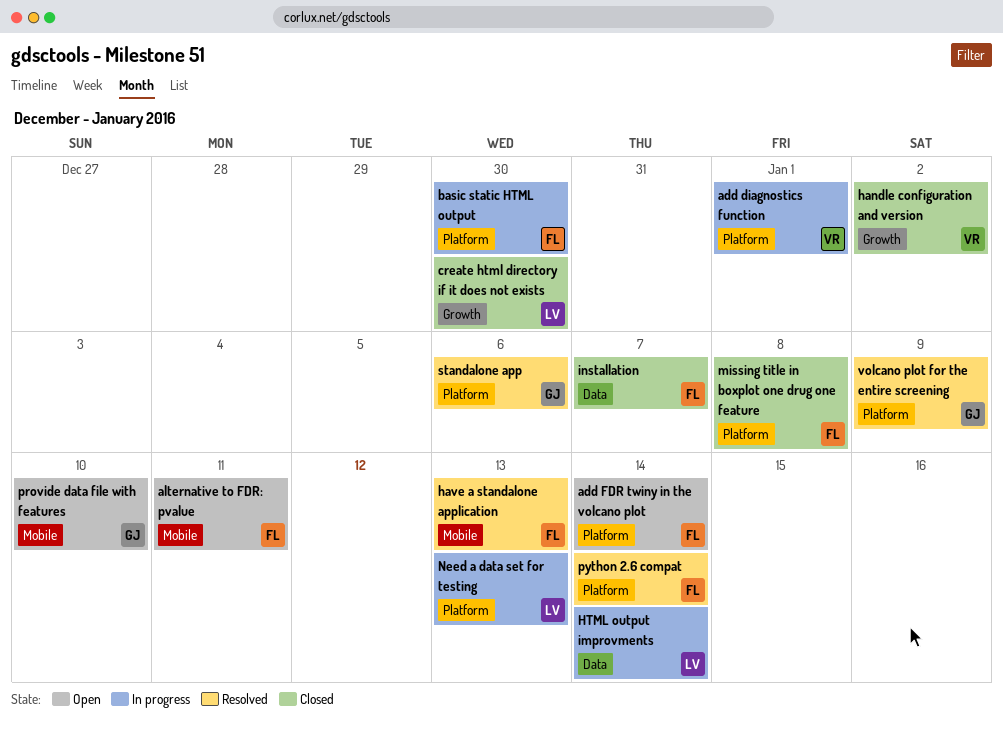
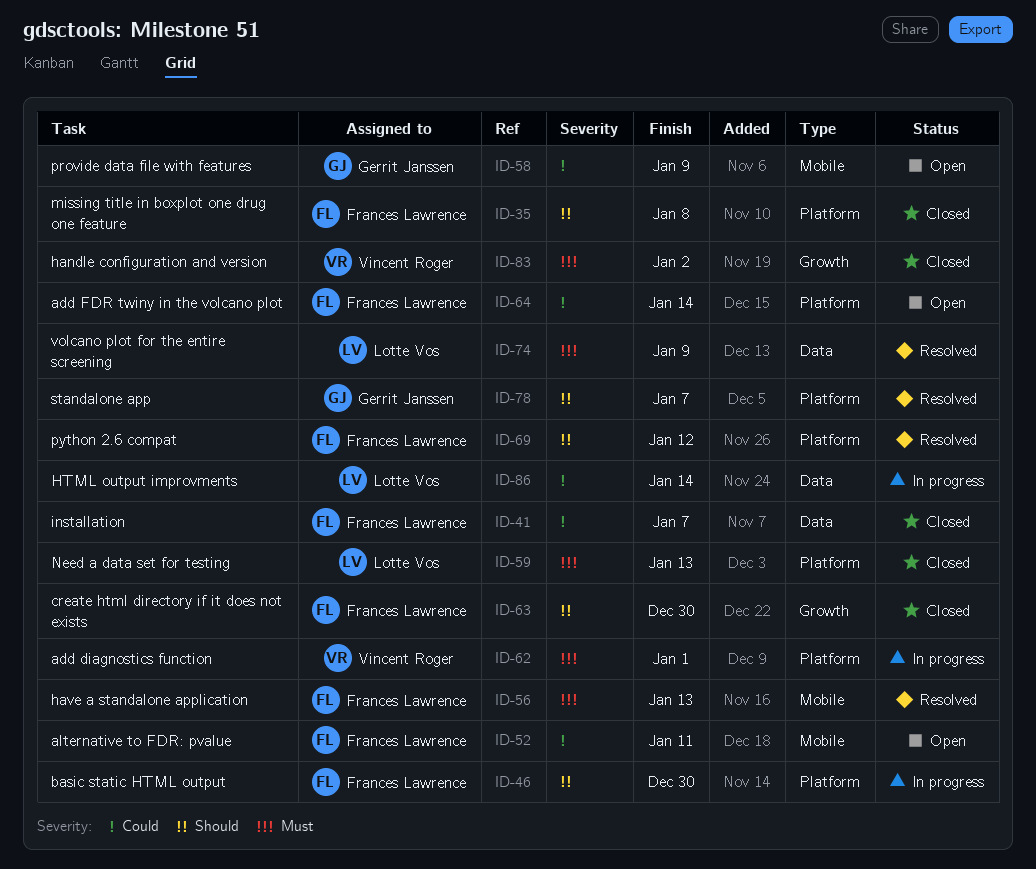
create html directory if it does not exists, owner: Lotte Vos -> Frances Lawrence
Need a data set for testing, status: In progress -> Closed
provide data file with features, due: Jan 10 -> Jan 9
python 2.6 compat, due: Jan 14 -> Jan 12
standalone app, due: Jan 6 -> Jan 7
volcano plot for the entire screening, owner: Gerrit Janssen -> Lotte Vos
volcano plot for the entire screening, label: Platform -> Data

